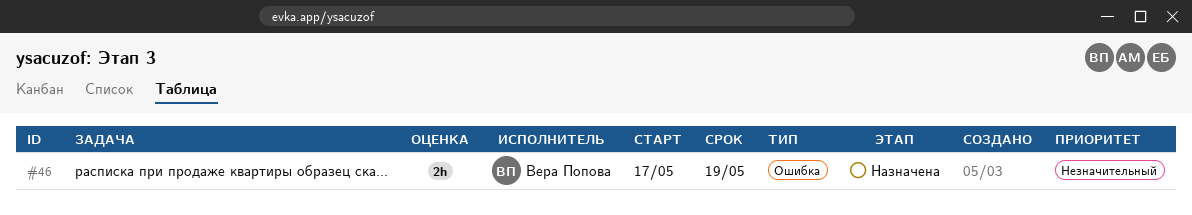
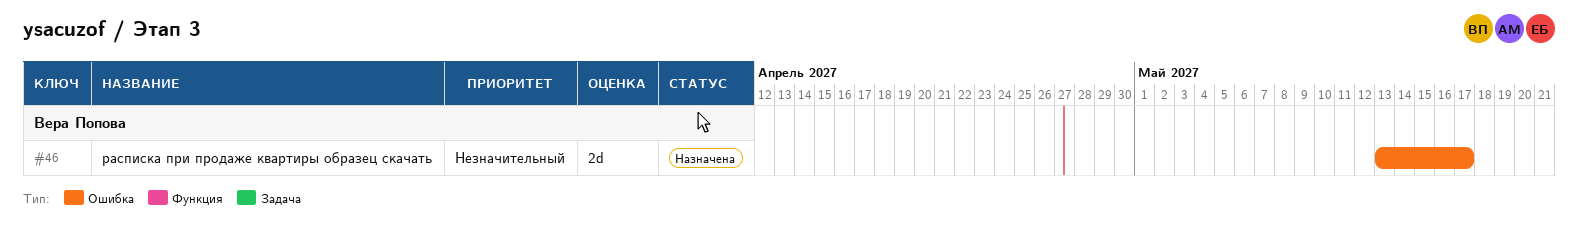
#46, estimate: 2h -> 2d
#46, start: May 17 -> May 13
#46, due: May 19 -> May 17

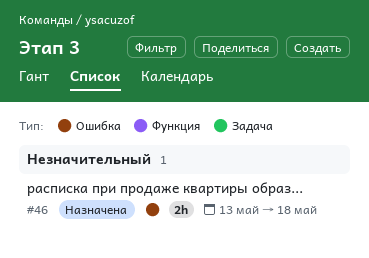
#46, estimate: 2d -> 2h
#46, due: May 17 -> May 18

